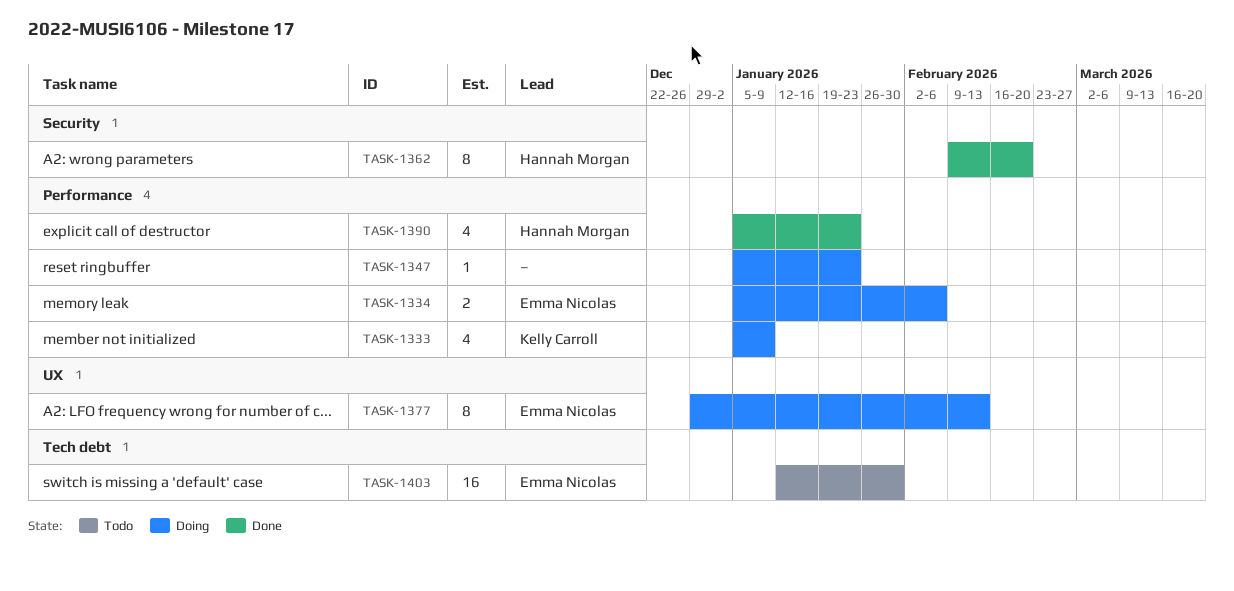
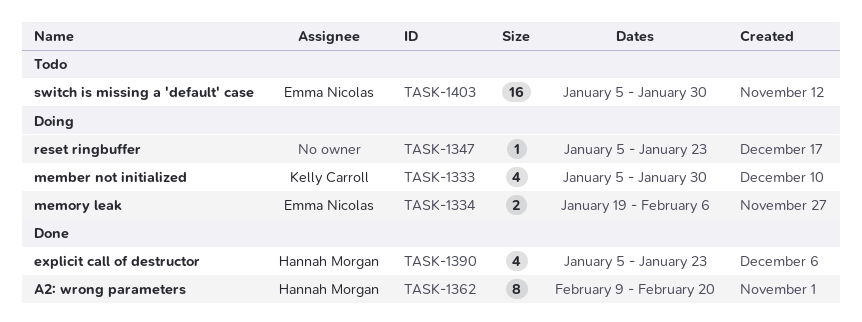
TASK-1333, due: Jan 9 -> Jan 30
TASK-1334, start: Jan 5 -> Jan 19
TASK-1377: present -> none
TASK-1403, start: Jan 12 -> Jan 5

